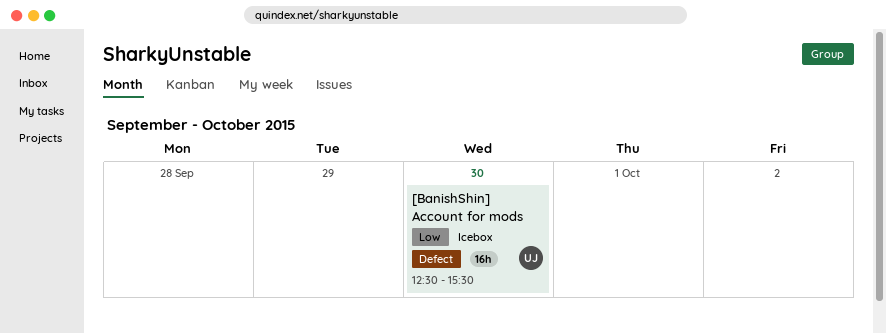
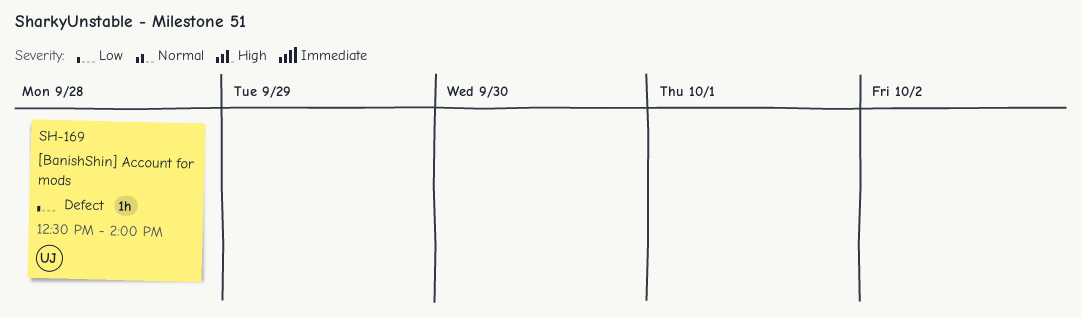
[BanishShin] Account for mods, estimate: 16h -> 1h
[BanishShin] Account for mods, day: Sep 30 -> Sep 28
[BanishShin] Account for mods, ends: 15:30 -> 14:00

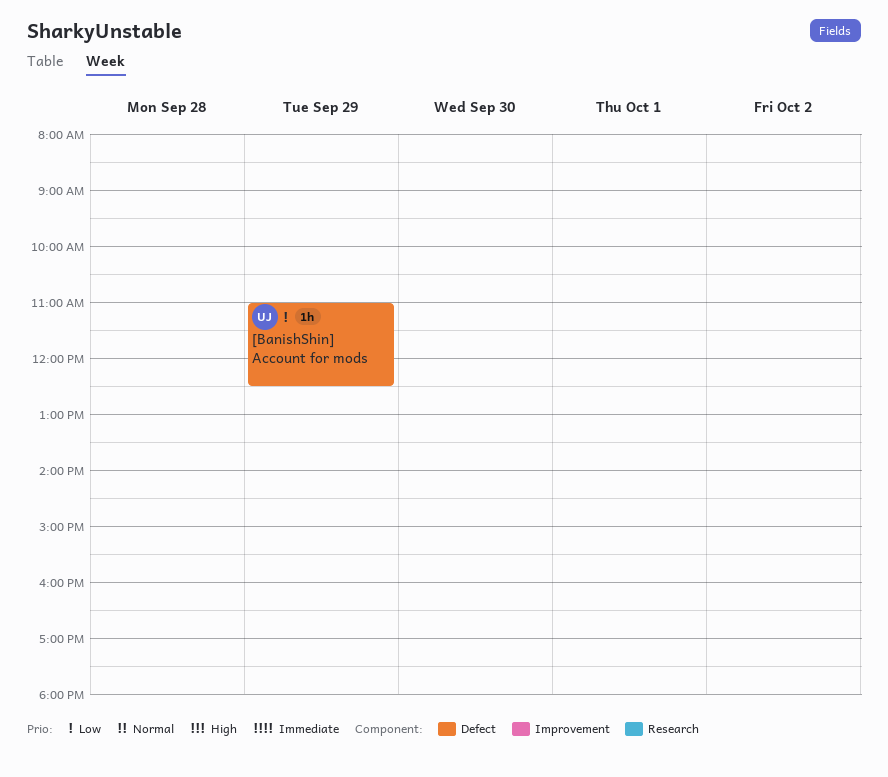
[BanishShin] Account for mods, day: Sep 28 -> Sep 29
[BanishShin] Account for mods, begins: 12:30 -> 11:00
[BanishShin] Account for mods, ends: 14:00 -> 12:30

